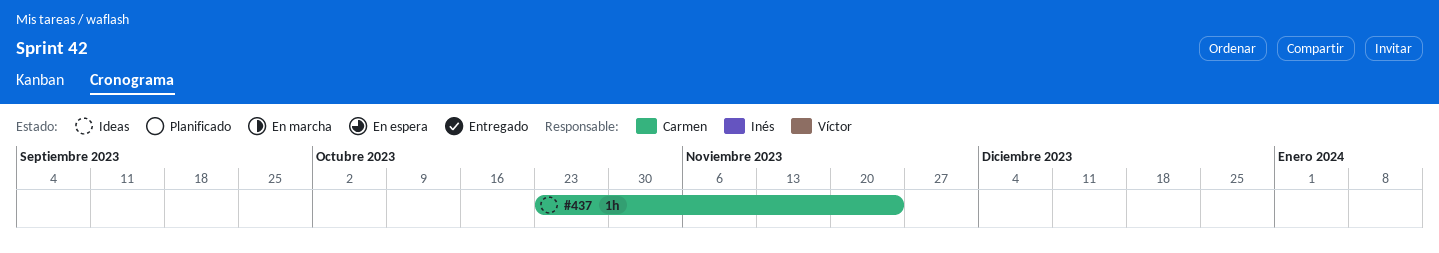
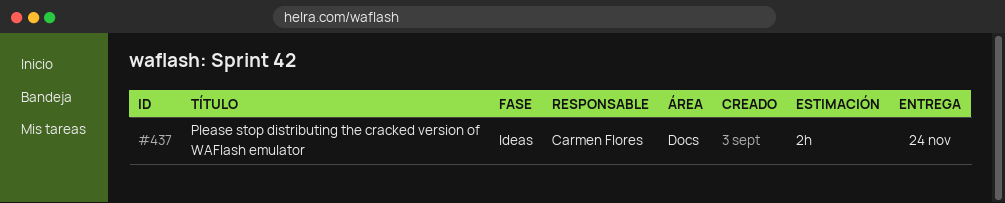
#437, estimate: 1h -> 2h

